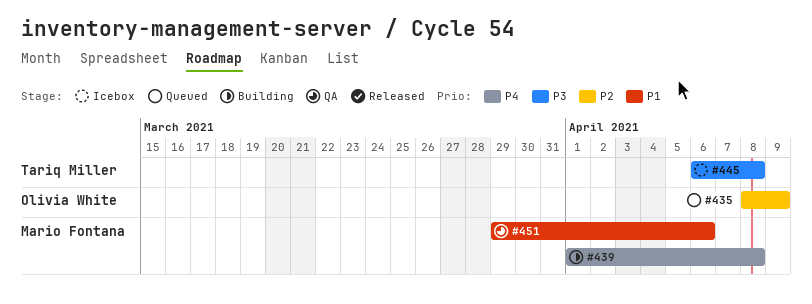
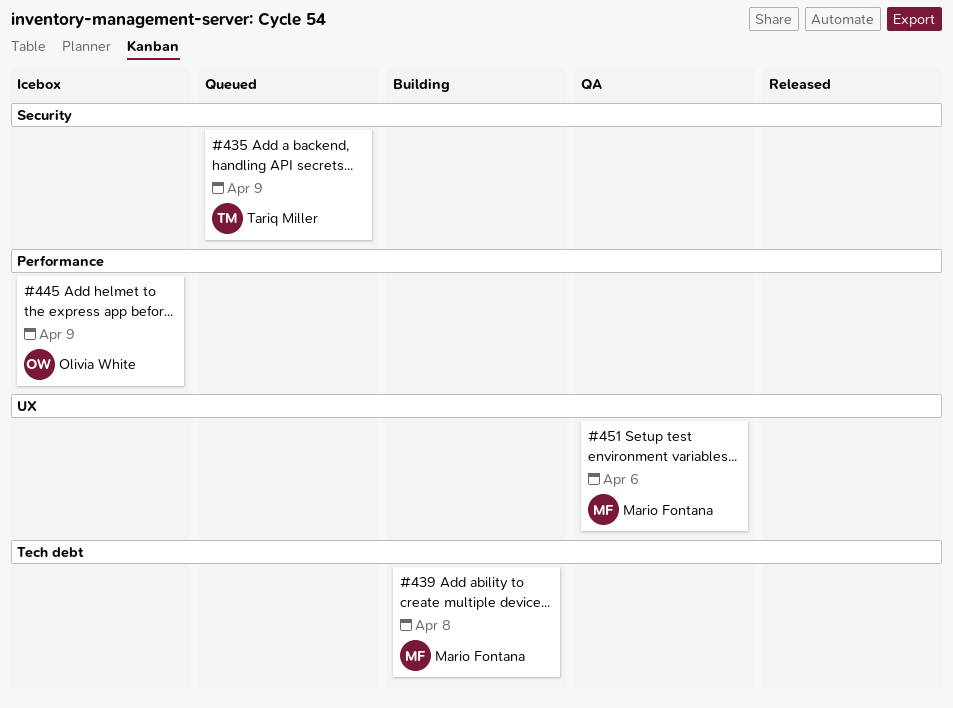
#435, owner: Olivia White -> Tariq Miller
#445, owner: Tariq Miller -> Olivia White
#445, due: Apr 8 -> Apr 9

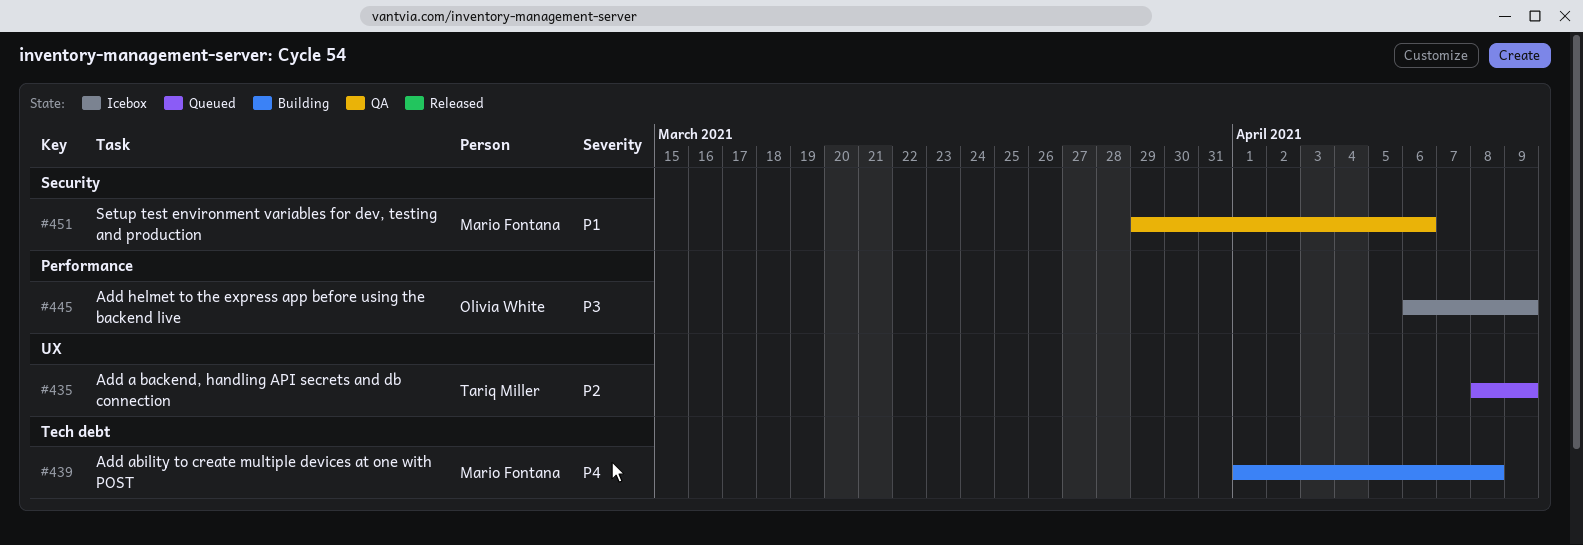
#435, label: Security -> UX
#451, label: UX -> Security

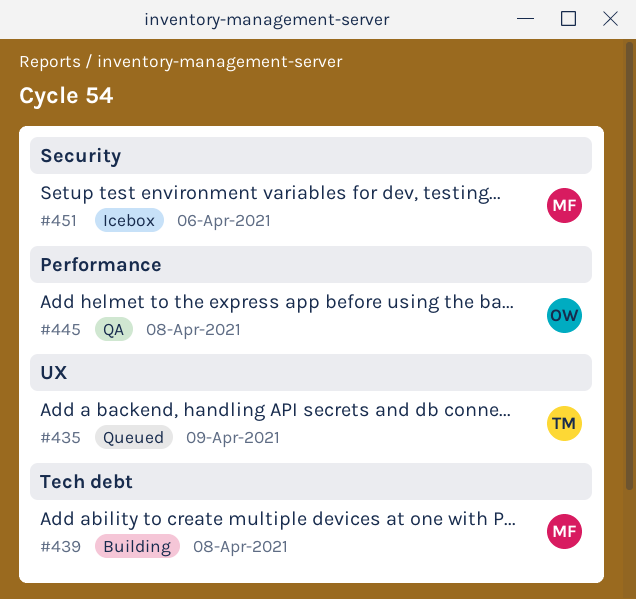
#445, status: Icebox -> QA
#445, due: Apr 9 -> Apr 8
#451, status: QA -> Icebox

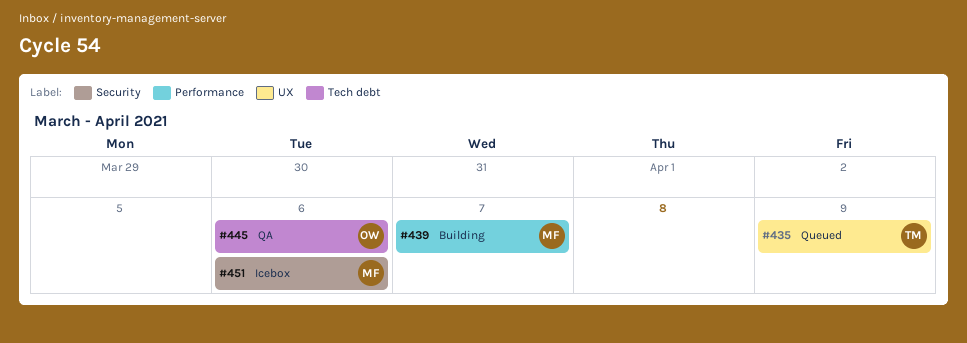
#439, label: Tech debt -> Performance
#439, due: Apr 8 -> Apr 7
#445, label: Performance -> Tech debt
#445, due: Apr 8 -> Apr 6

